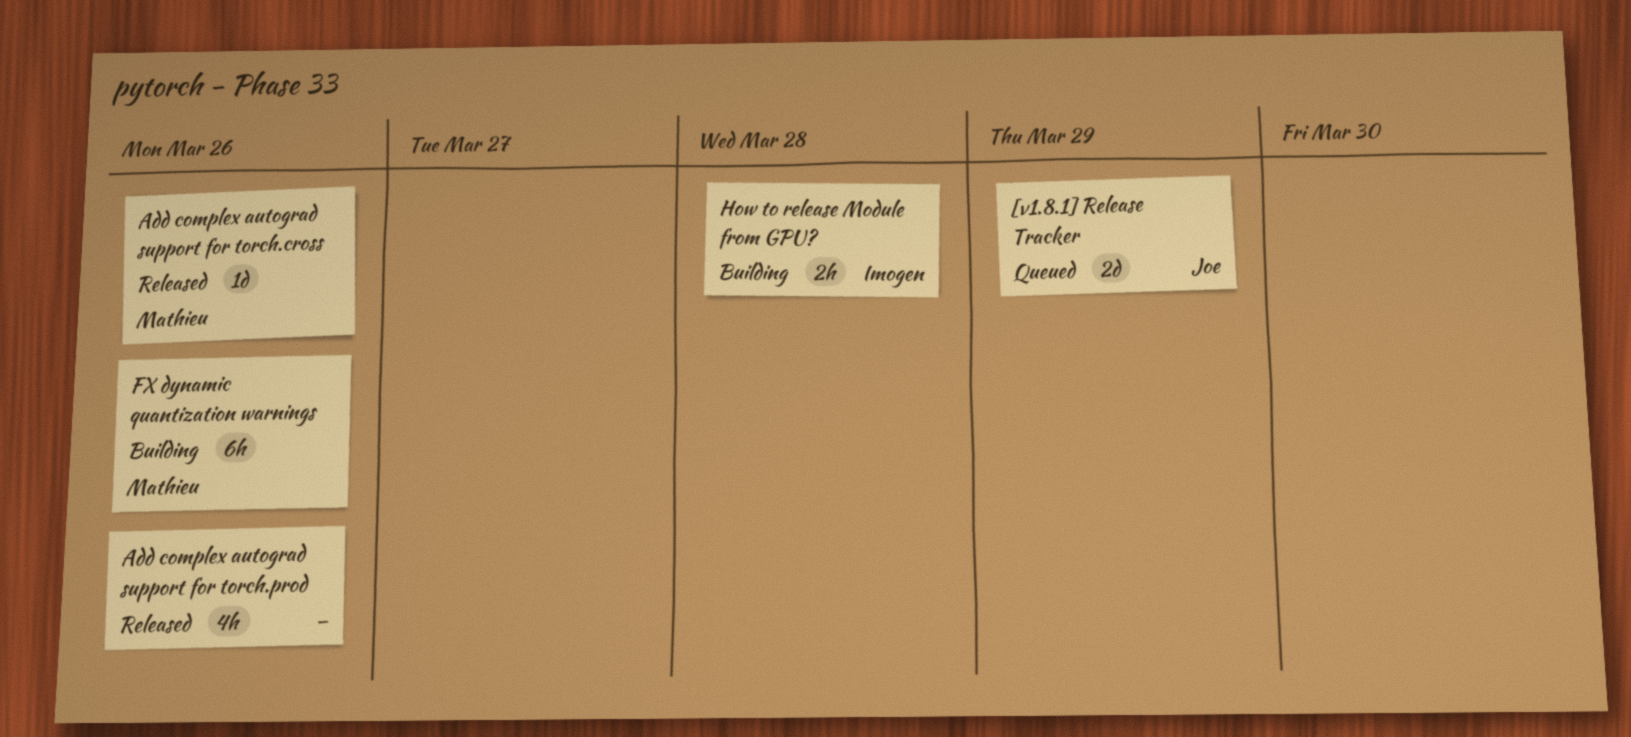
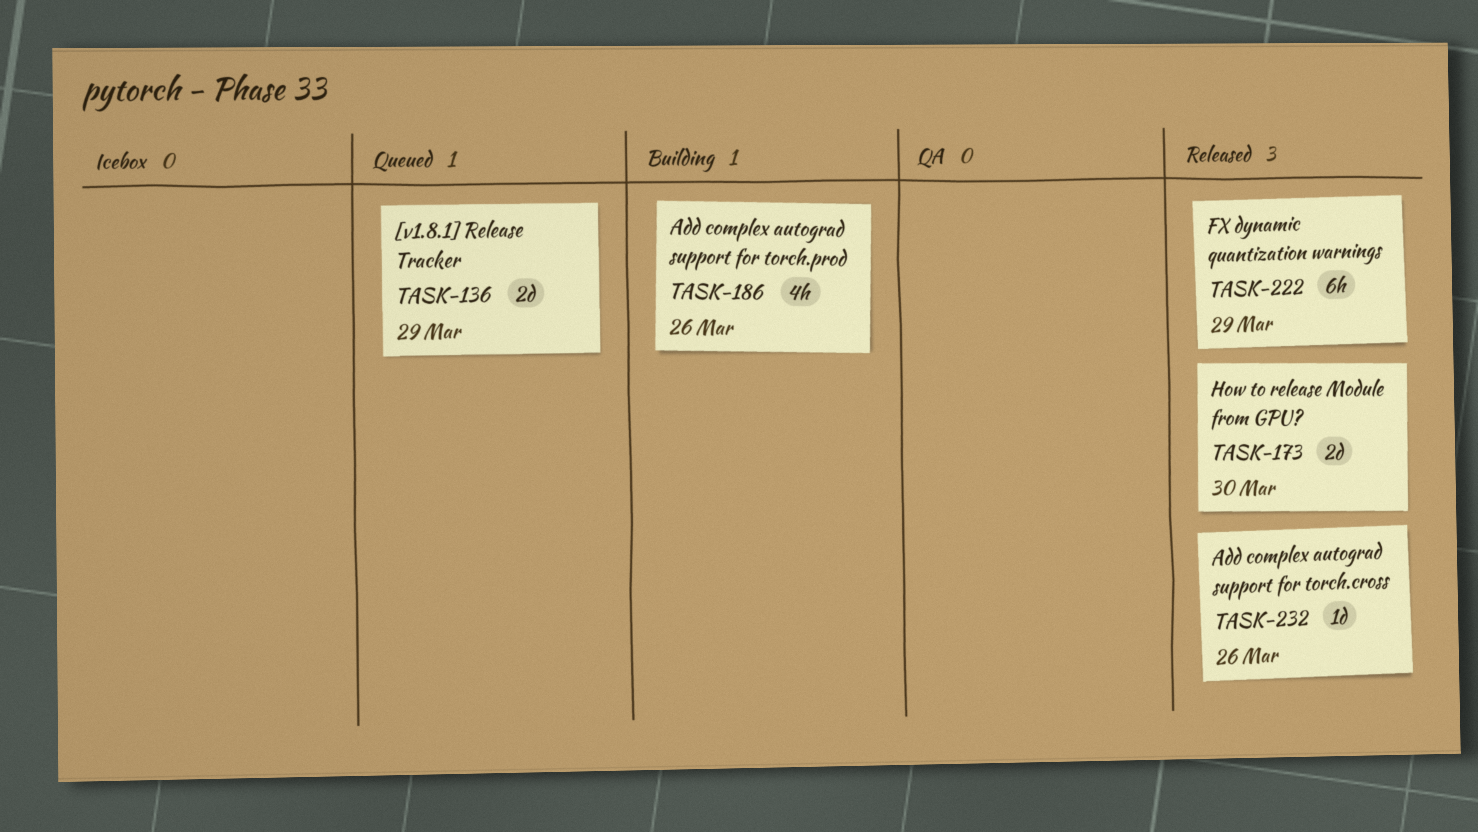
Add complex autograd support for torch.prod, status: Released -> Building
FX dynamic quantization warnings, status: Building -> Released
FX dynamic quantization warnings, due: Mar 26 -> Mar 29
How to release Module from GPU?, status: Building -> Released
How to release Module from GPU?, estimate: 2h -> 2d
How to release Module from GPU?, due: Mar 28 -> Mar 30

